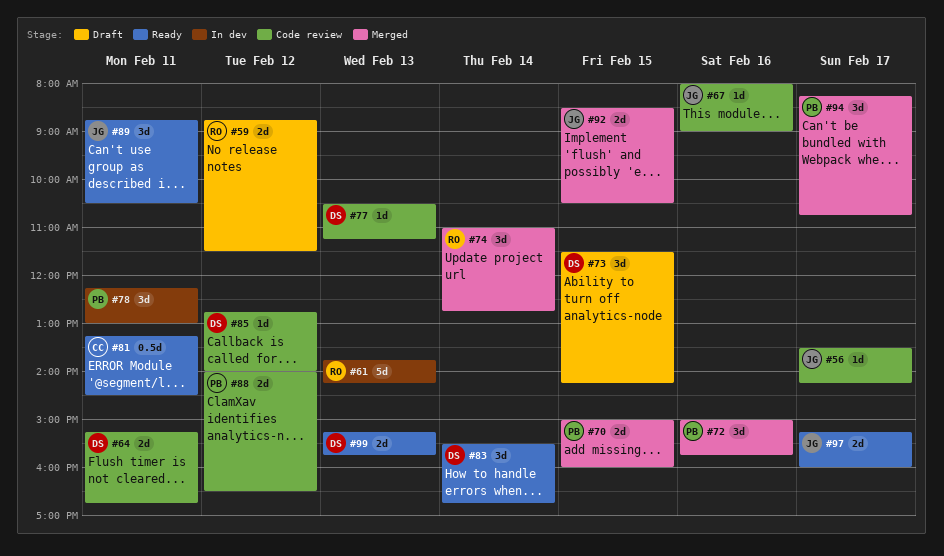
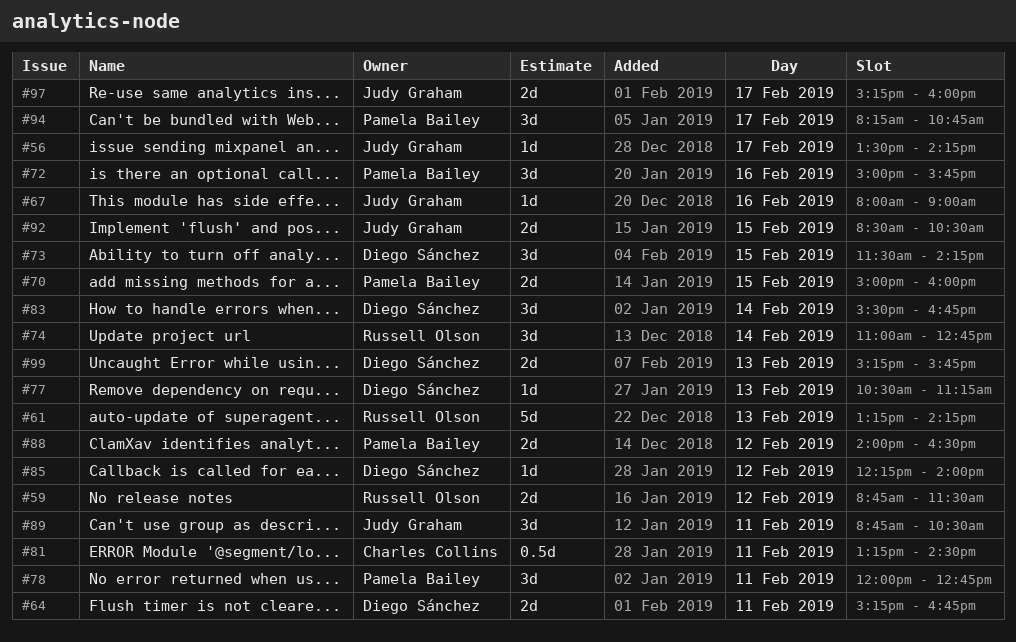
#61, begins: 13:45 -> 13:15
#78, begins: 12:15 -> 12:00
#78, ends: 13:00 -> 12:45
#85, begins: 12:45 -> 12:15

